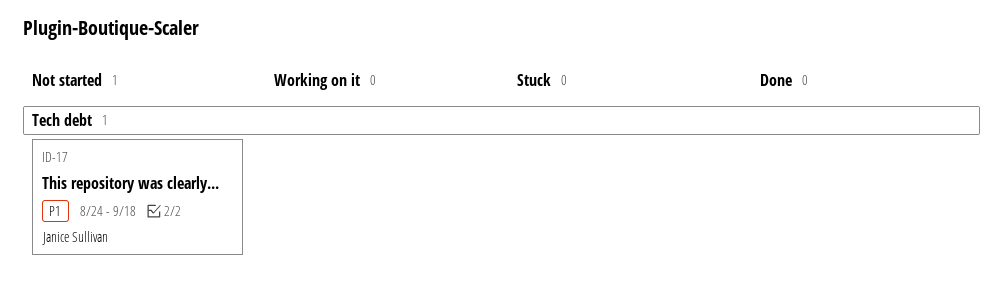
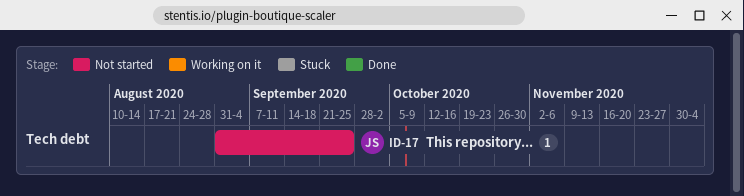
ID-17, start: Aug 24 -> Aug 31
ID-17, due: Sep 18 -> Sep 25

